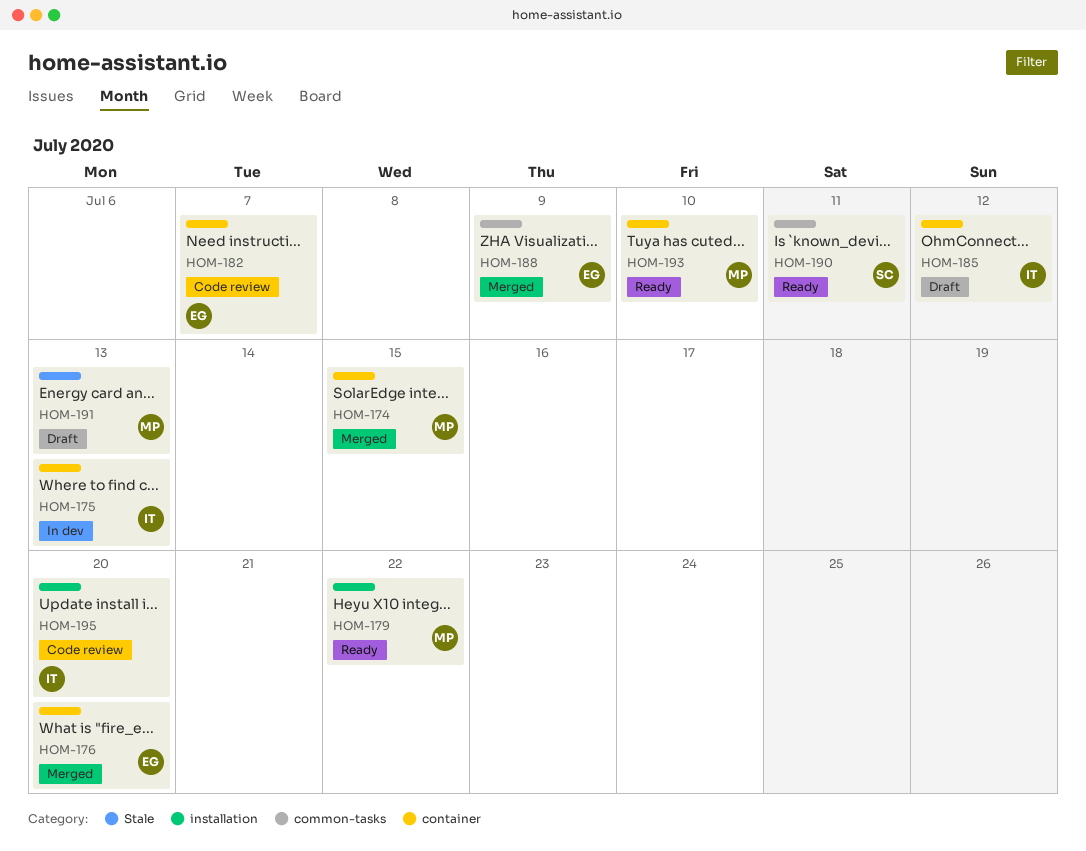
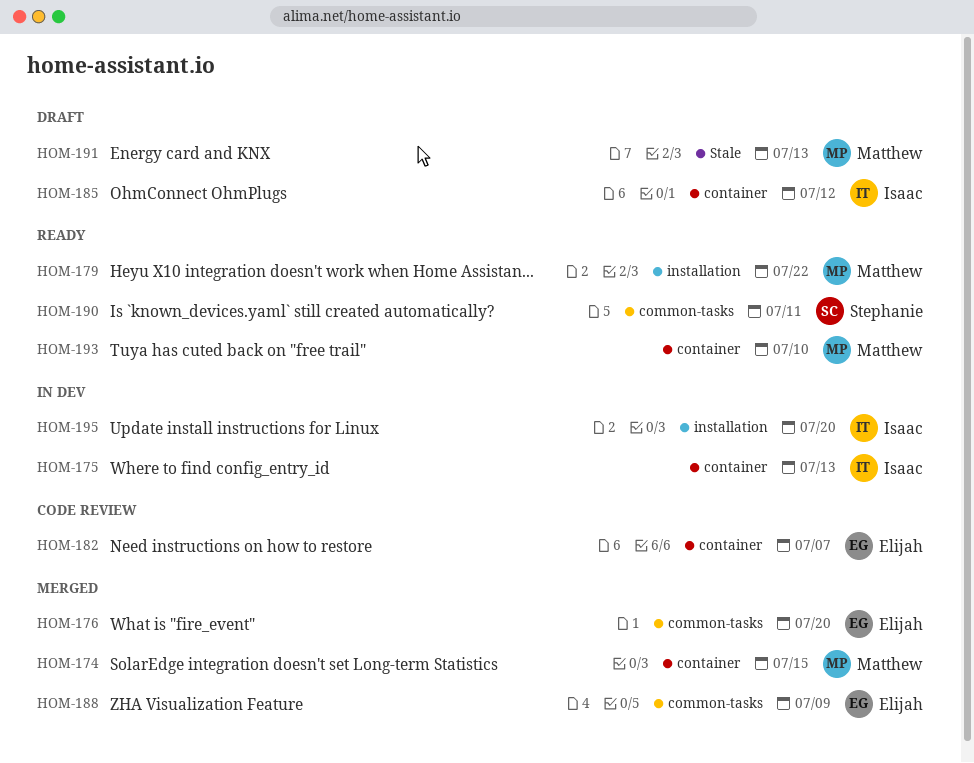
HOM-176, label: container -> common-tasks
HOM-195, status: Code review -> In dev

